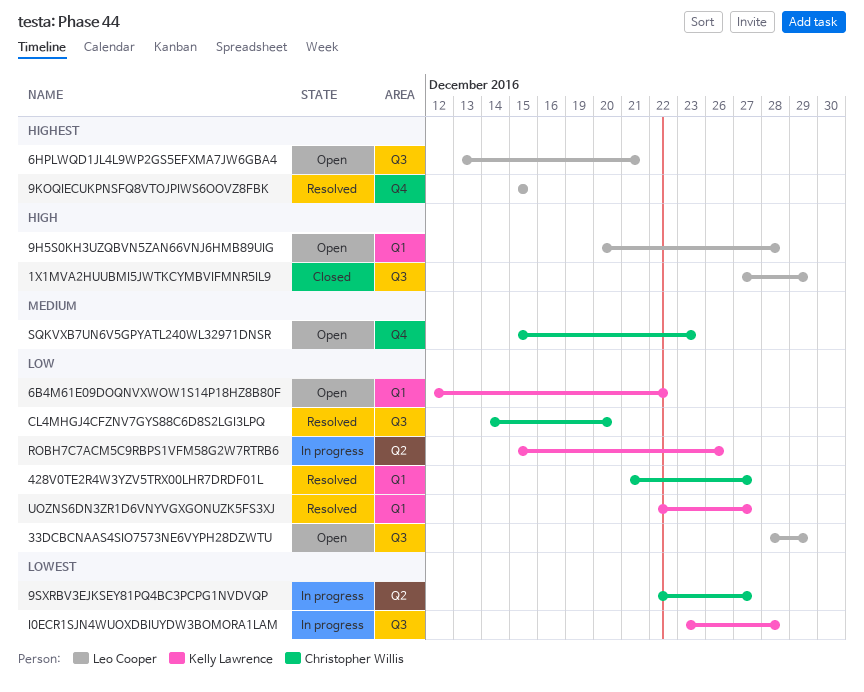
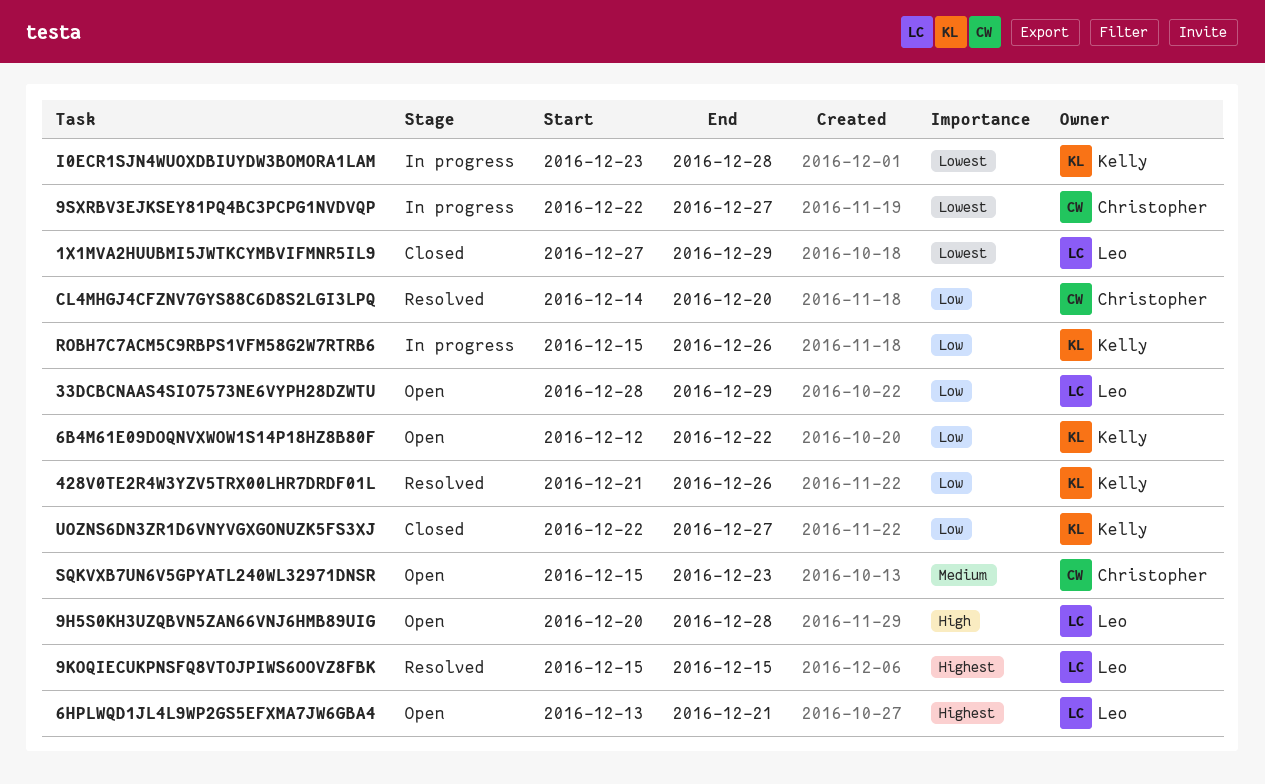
1X1MVA2HUUBMI5JWTKCYMBVIFMNR5IL9, priority: High -> Lowest
428V0TE2R4W3YZV5TRX00LHR7DRDF01L, owner: Christopher Willis -> Kelly Lawrence
428V0TE2R4W3YZV5TRX00LHR7DRDF01L, due: Dec 27 -> Dec 26
UOZNS6DN3ZR1D6VNYVGXGONUZK5FS3XJ, status: Resolved -> Closed

